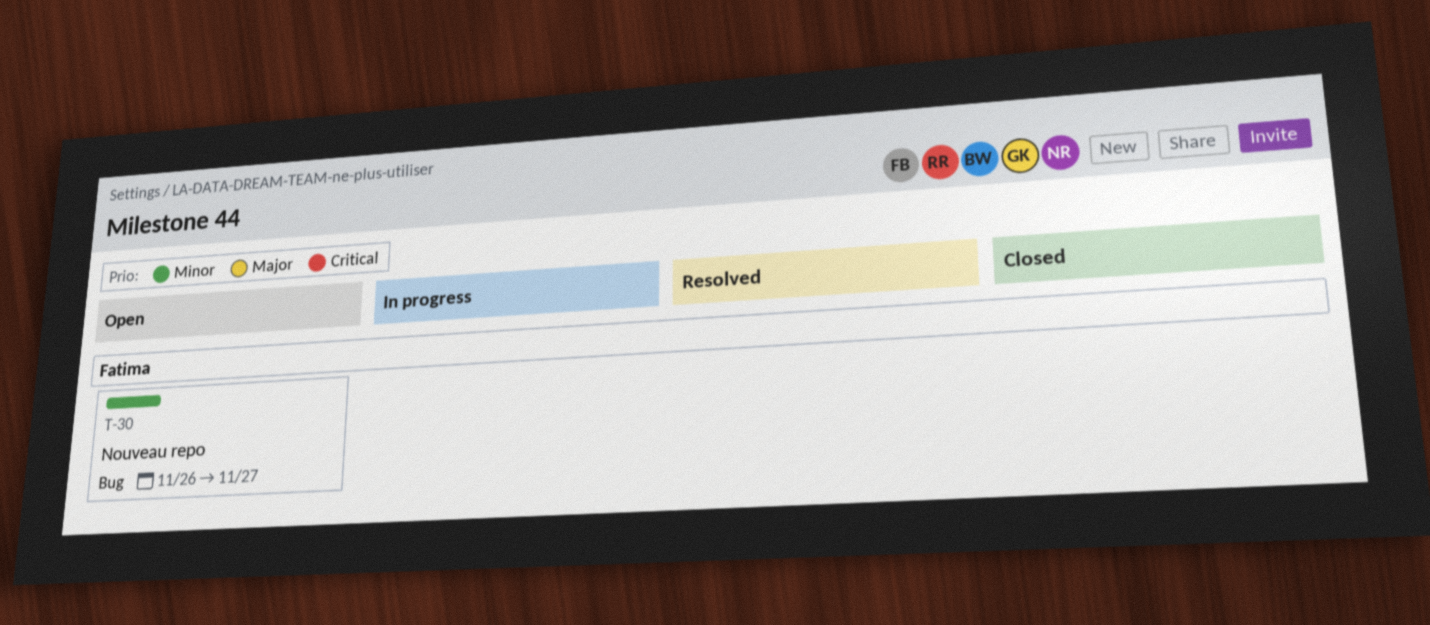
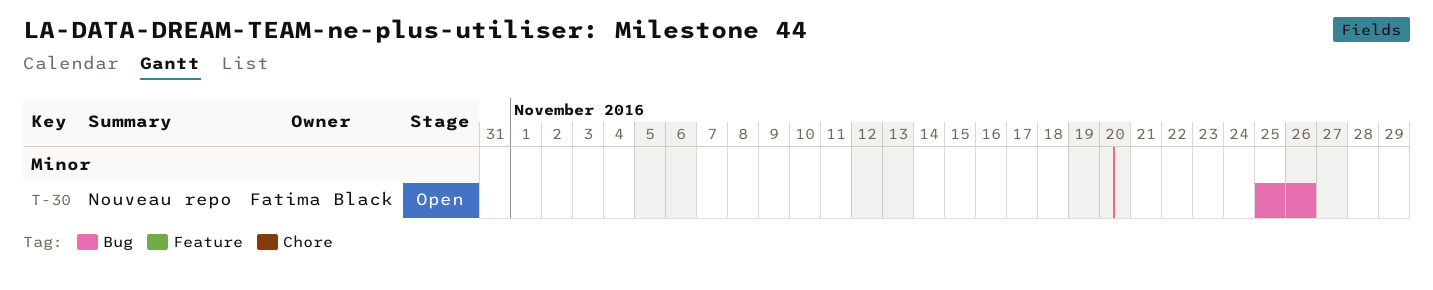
T-30, start: Nov 26 -> Nov 25
T-30, due: Nov 27 -> Nov 26

